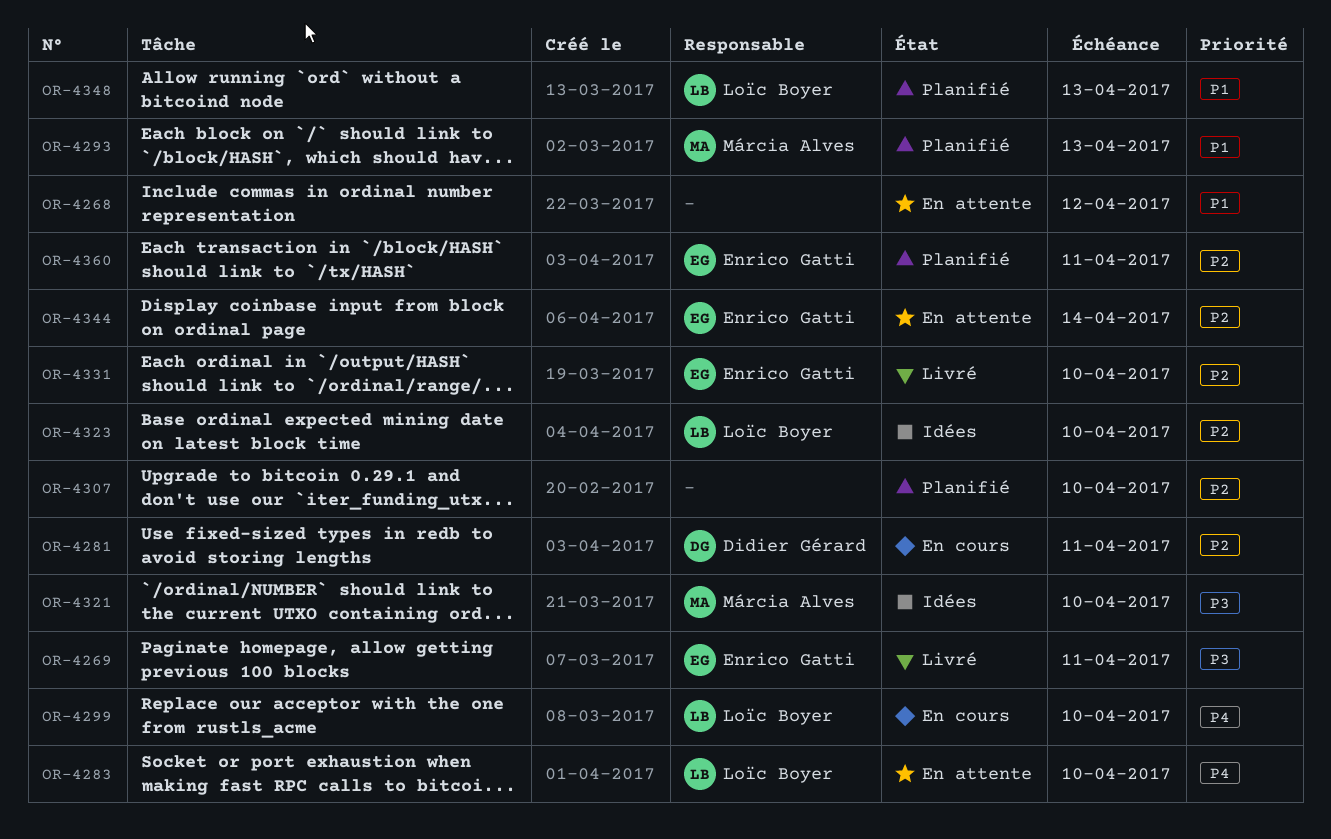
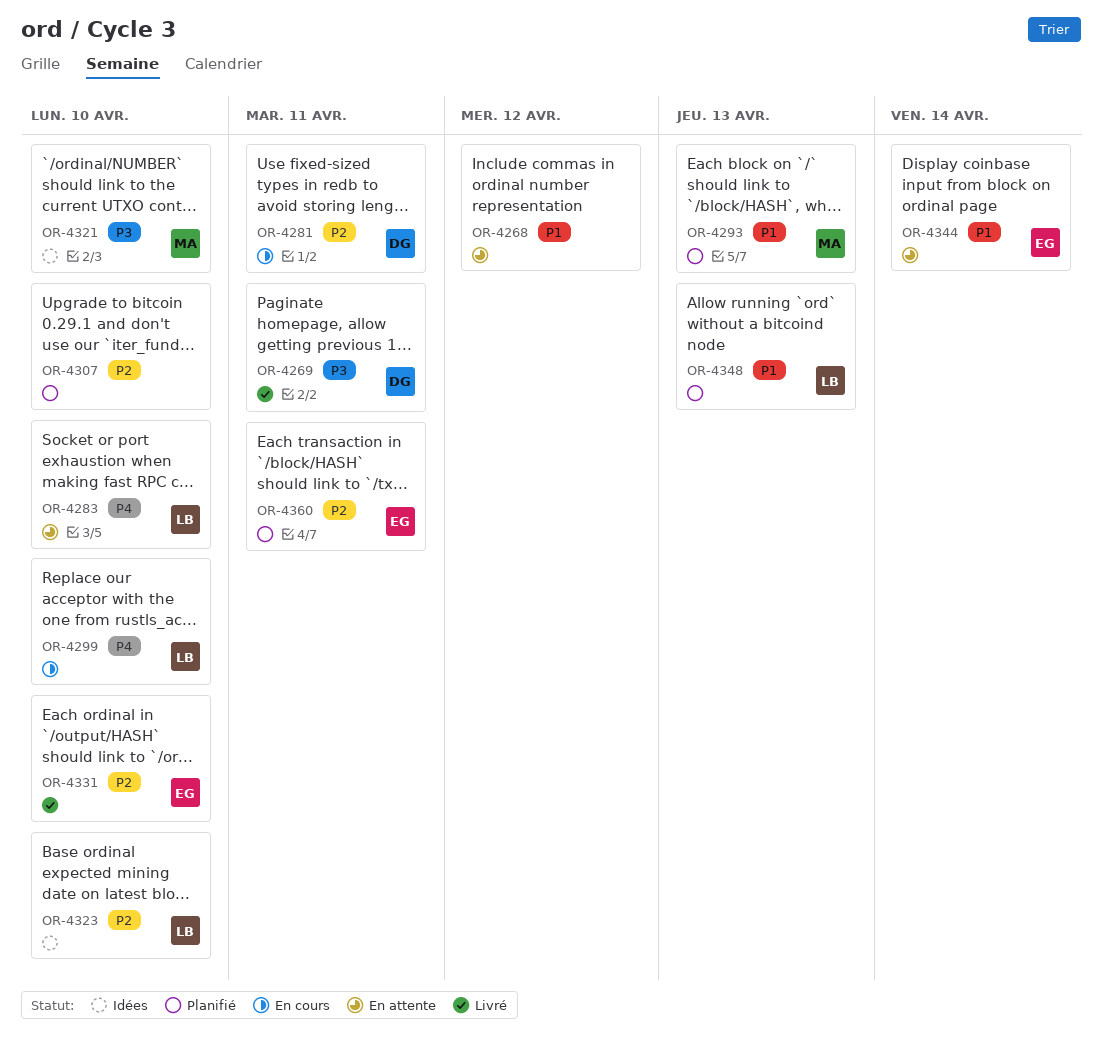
OR-4269, owner: Enrico Gatti -> Didier Gérard
OR-4344, priority: P2 -> P1

